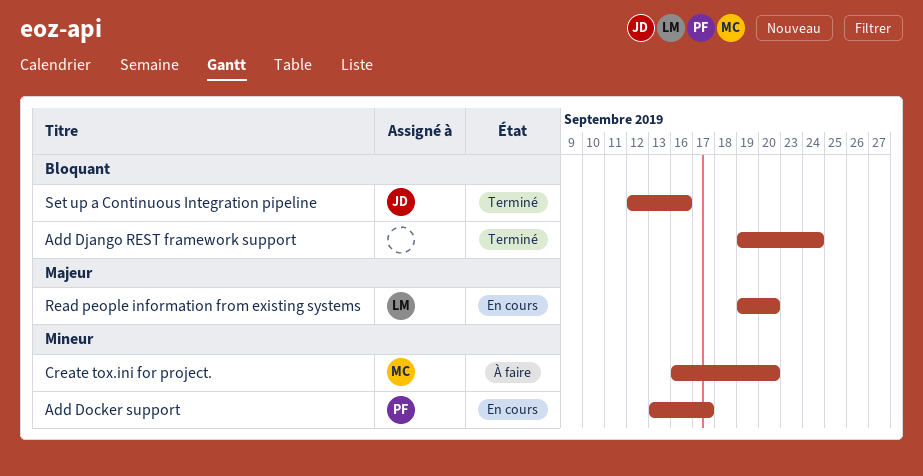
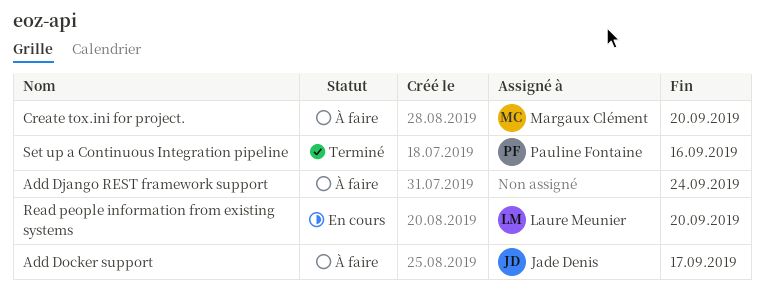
Add Django REST framework support, status: Terminé -> À faire
Add Docker support, status: En cours -> À faire
Add Docker support, owner: Pauline Fontaine -> Jade Denis
Set up a Continuous Integration pipeline, owner: Jade Denis -> Pauline Fontaine

